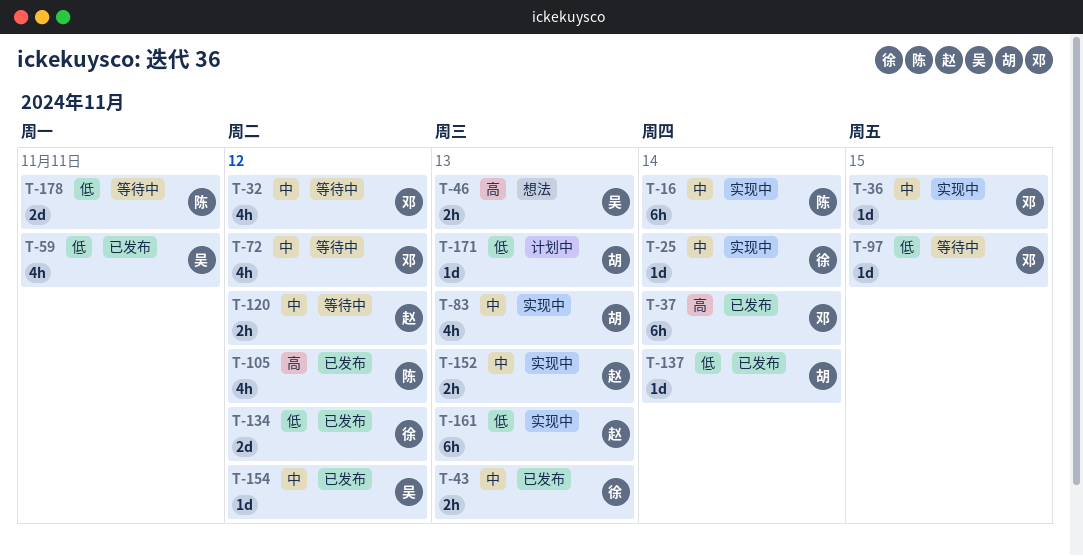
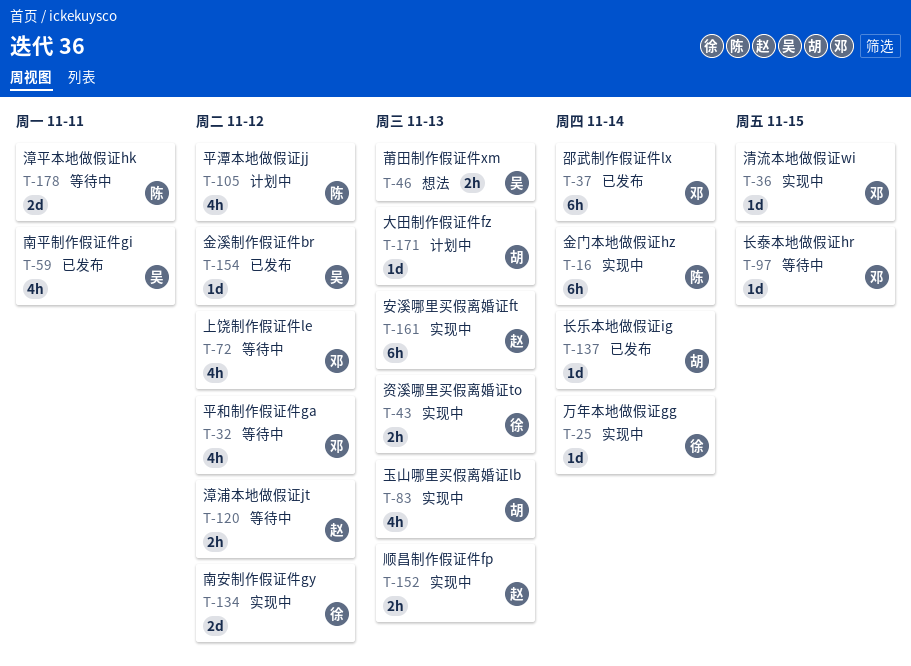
T-43, status: 已发布 -> 实现中
T-105, status: 已发布 -> 计划中
T-134, status: 已发布 -> 实现中

